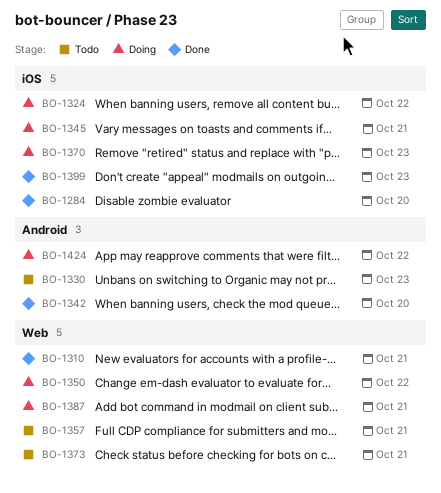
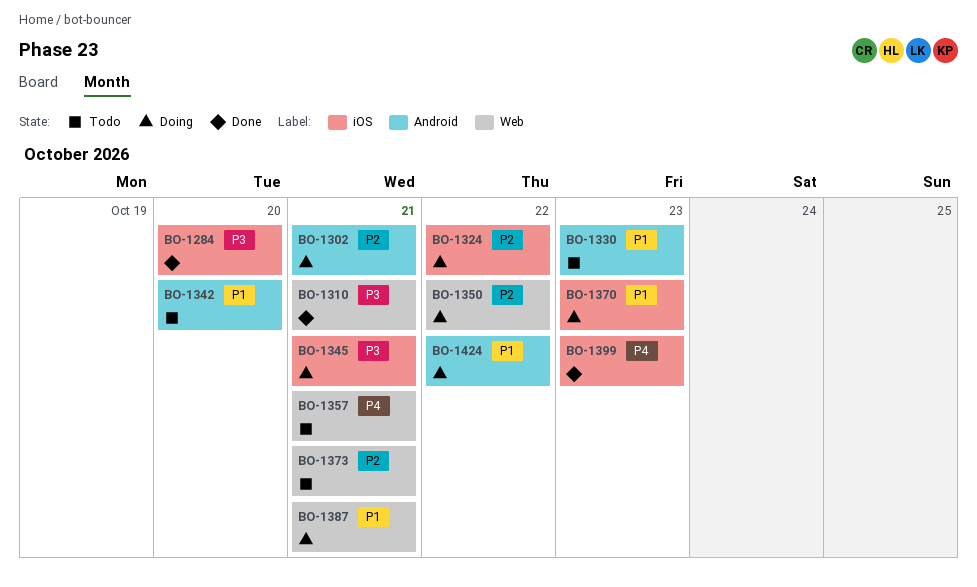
BO-1302: none -> present
BO-1342, status: Done -> Todo

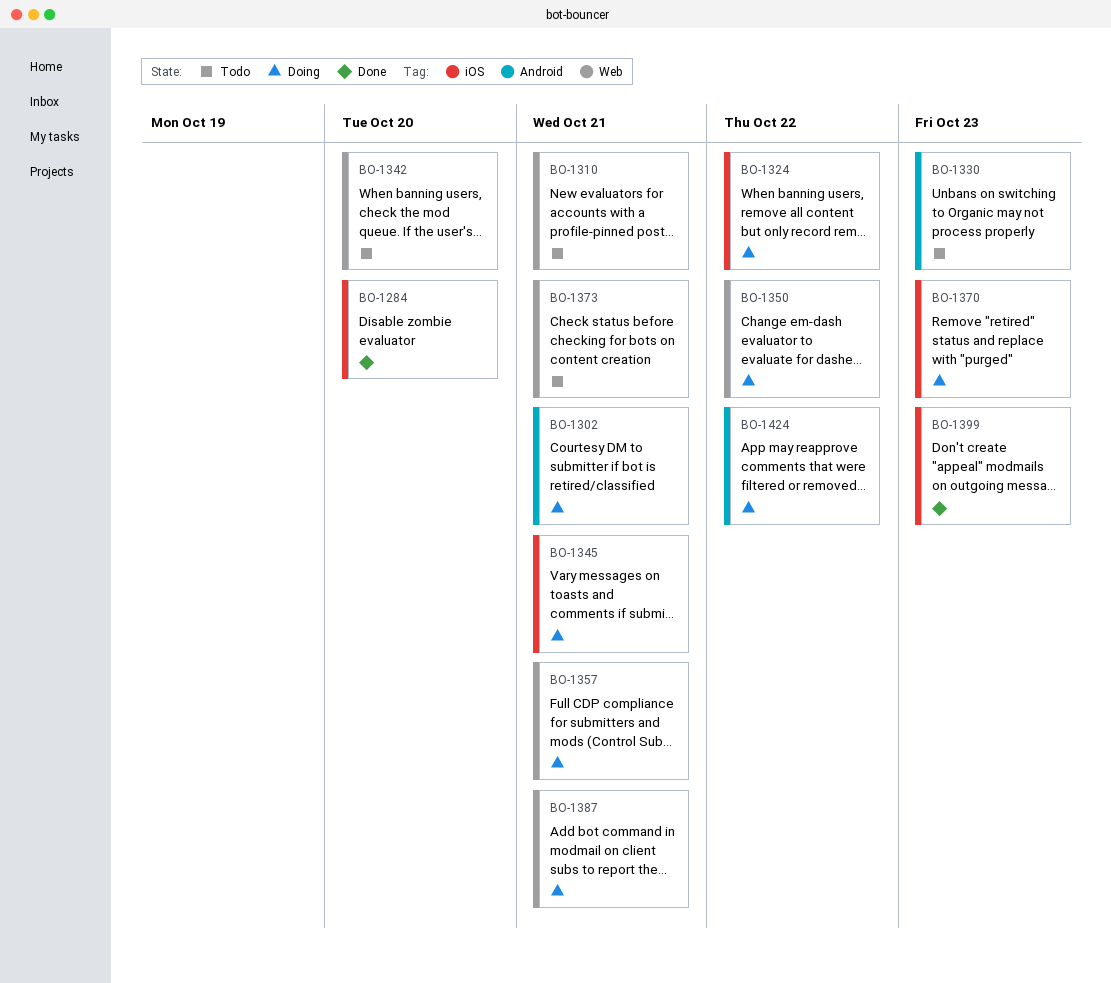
BO-1310, status: Done -> Todo
BO-1342, label: Android -> Web
BO-1357, status: Todo -> Doing

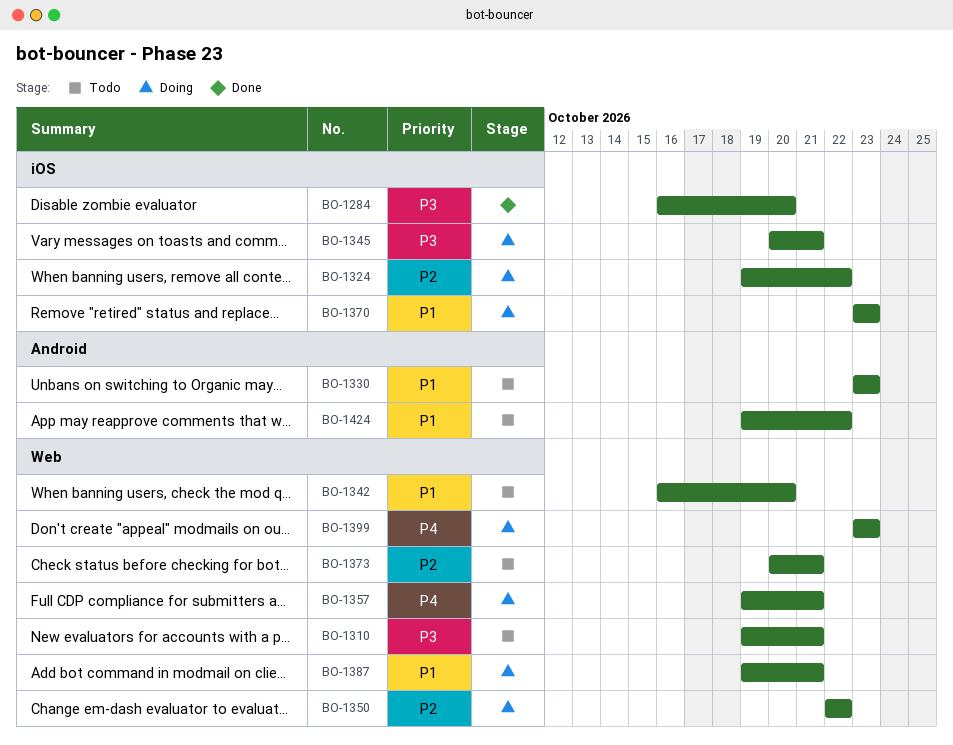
BO-1302: present -> none
BO-1399, status: Done -> Doing
BO-1399, label: iOS -> Web
BO-1424, status: Doing -> Todo

